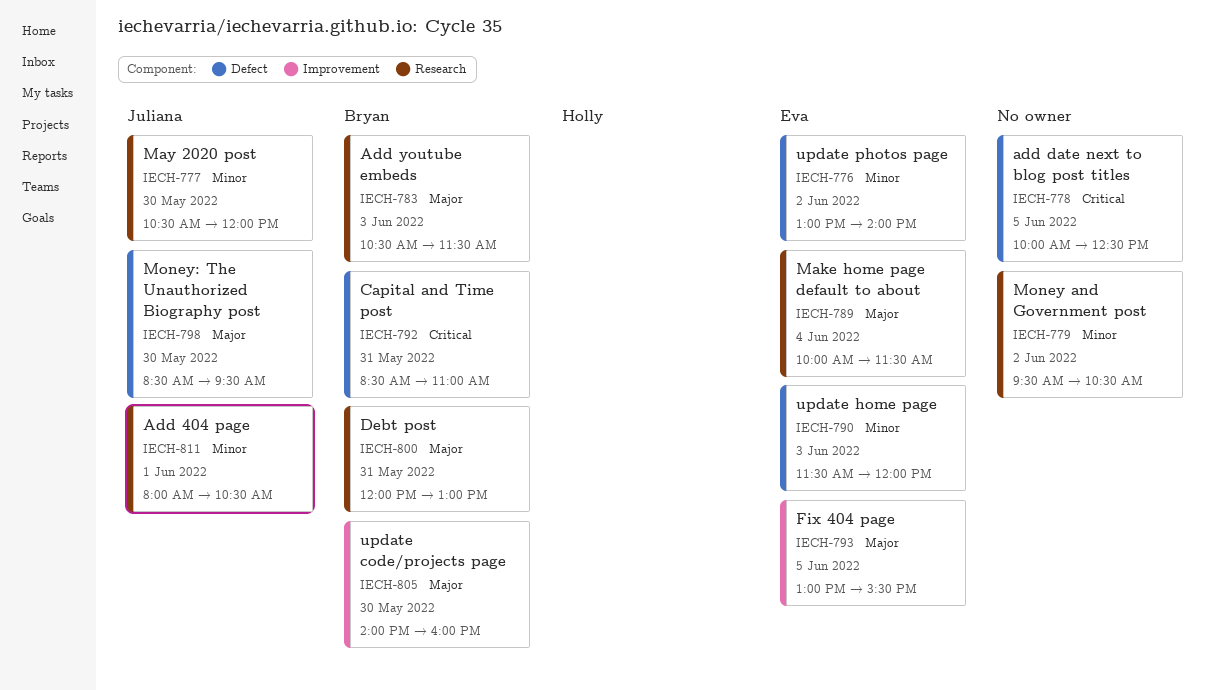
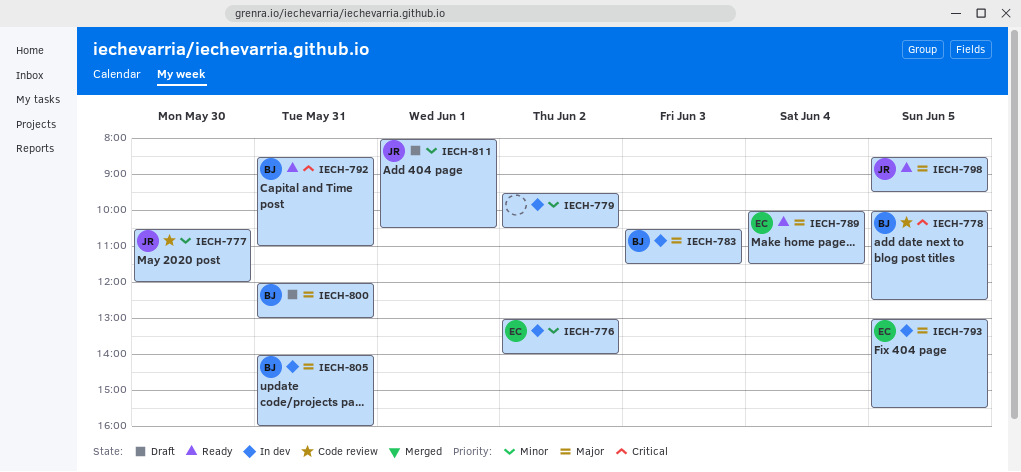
IECH-778, owner: none -> Bryan
IECH-790: present -> none
IECH-798, day: May 30 -> Jun 5
IECH-805, day: May 30 -> May 31

